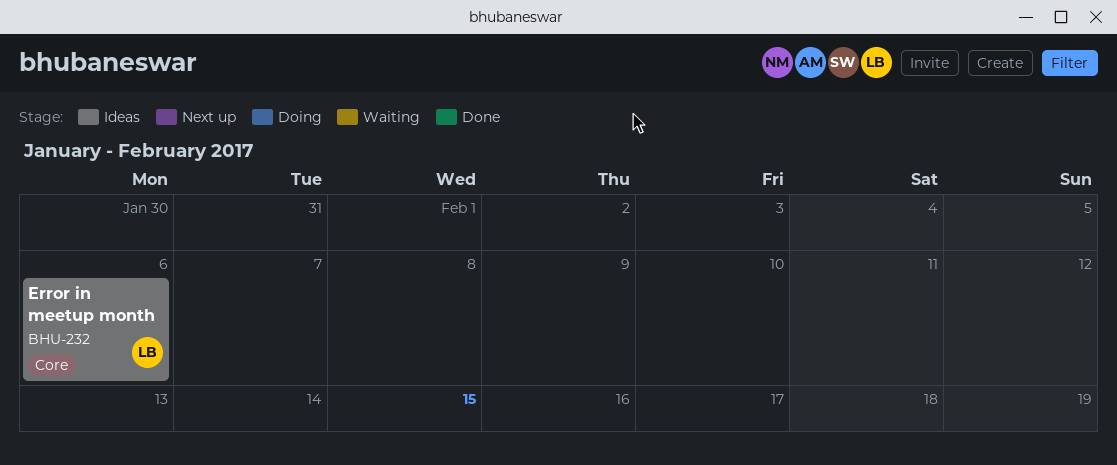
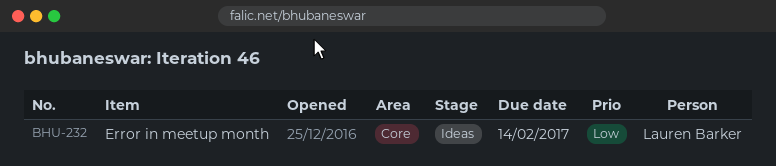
BHU-232, due: Feb 6 -> Feb 14

